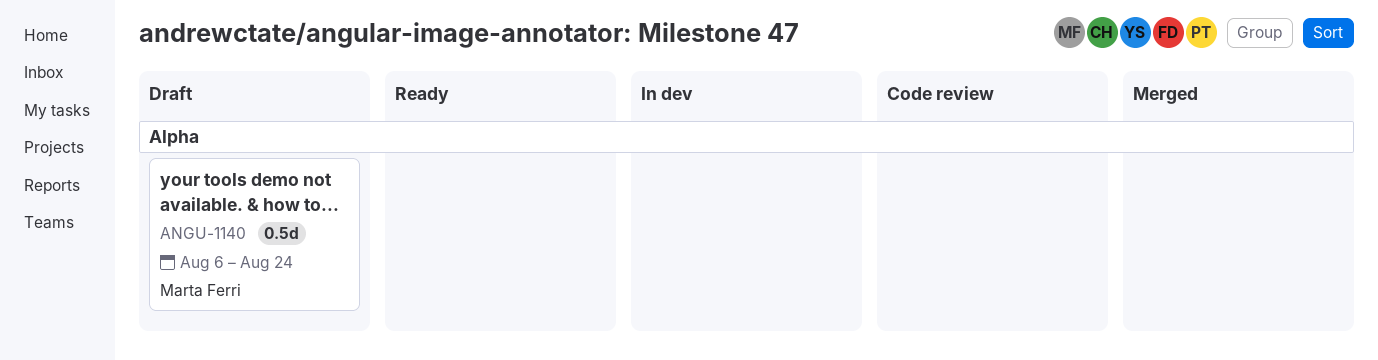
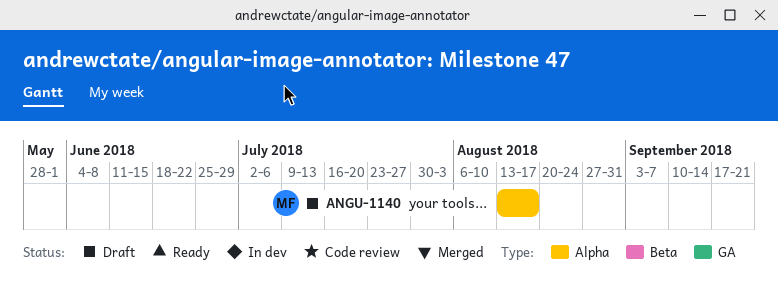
ANGU-1140, start: Aug 6 -> Aug 13
ANGU-1140, due: Aug 24 -> Aug 17

